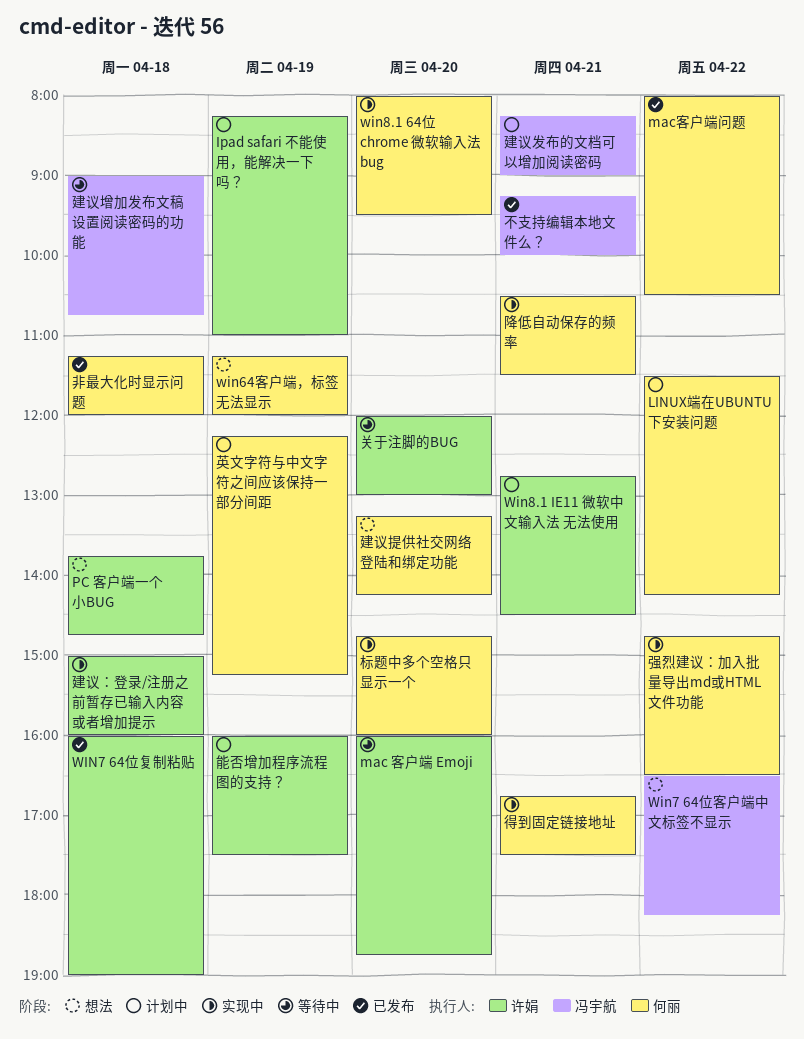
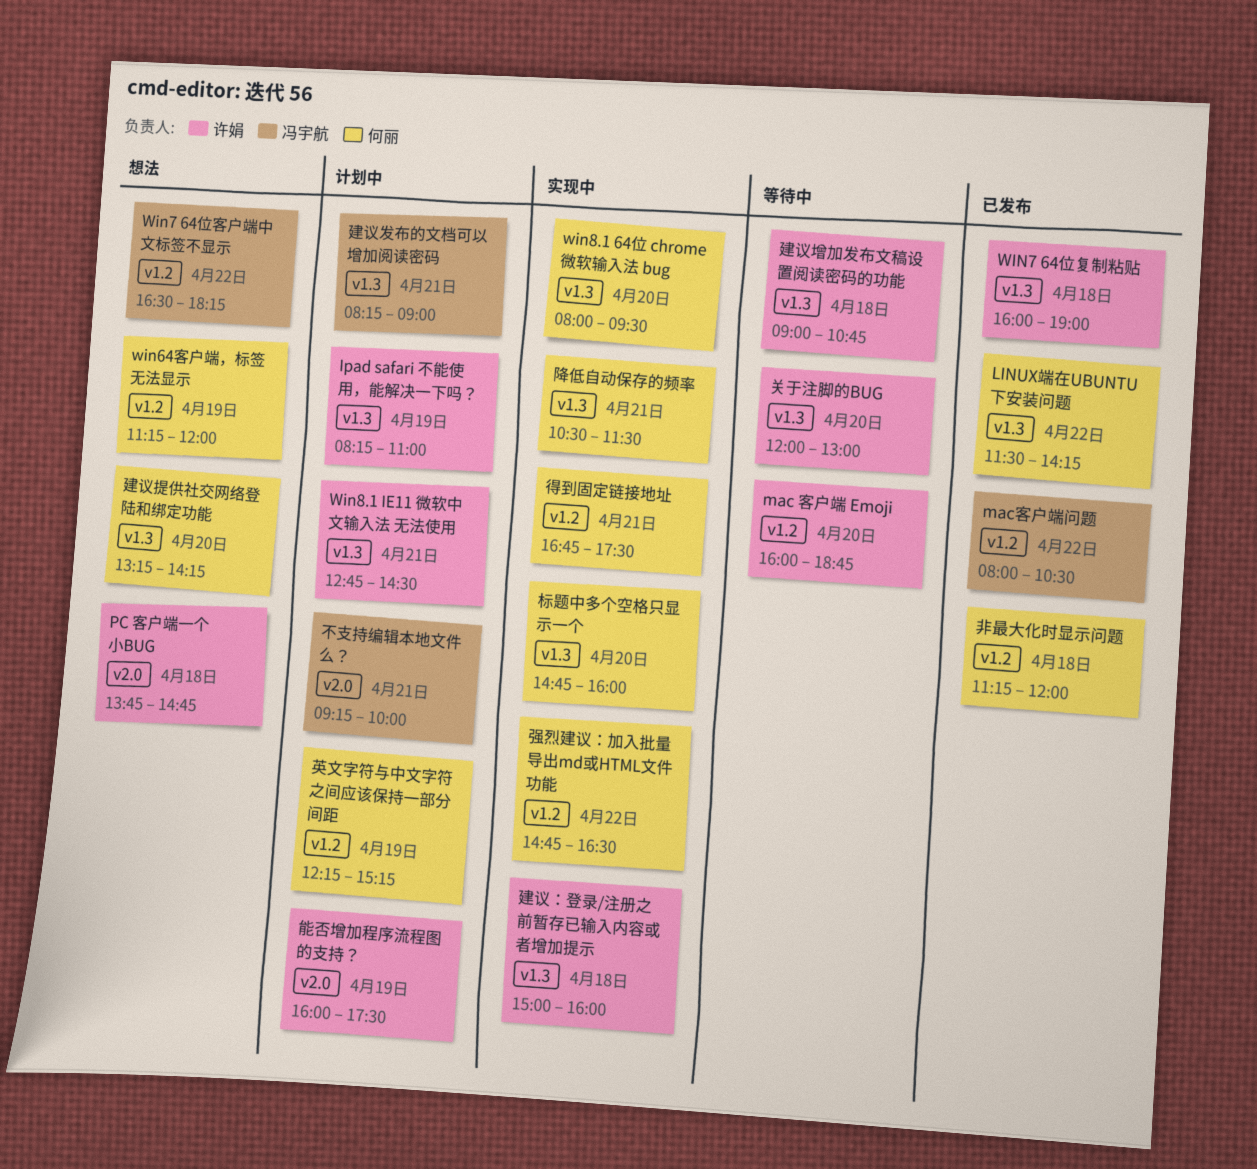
LINUX端在UBUNTU下安装问题, status: 计划中 -> 已发布
mac客户端问题, owner: 何丽 -> 冯宇航
不支持编辑本地文件么？, status: 已发布 -> 计划中
建议增加发布文稿设置阅读密码的功能, owner: 冯宇航 -> 许娟

